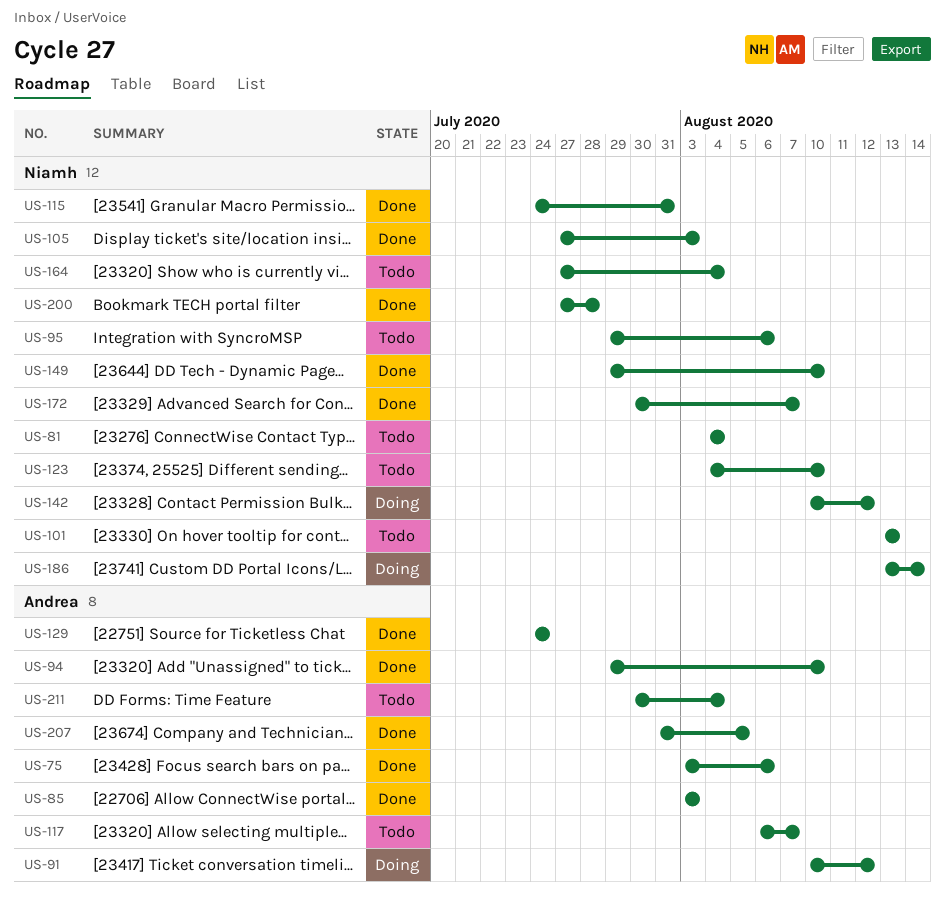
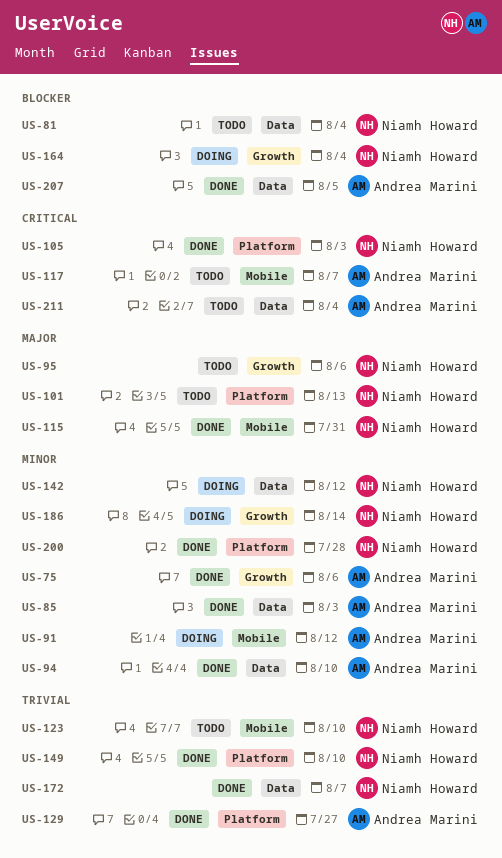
US-129, due: Jul 24 -> Jul 27
US-164, status: Todo -> Doing

